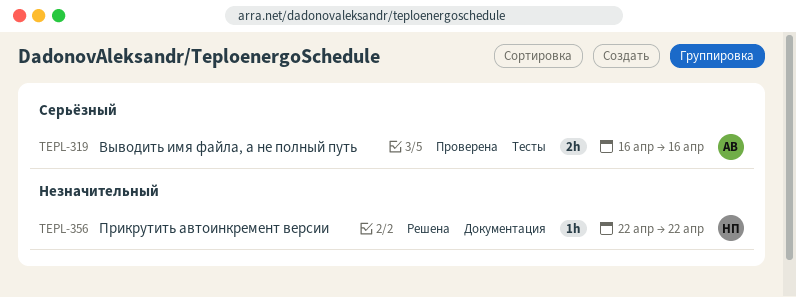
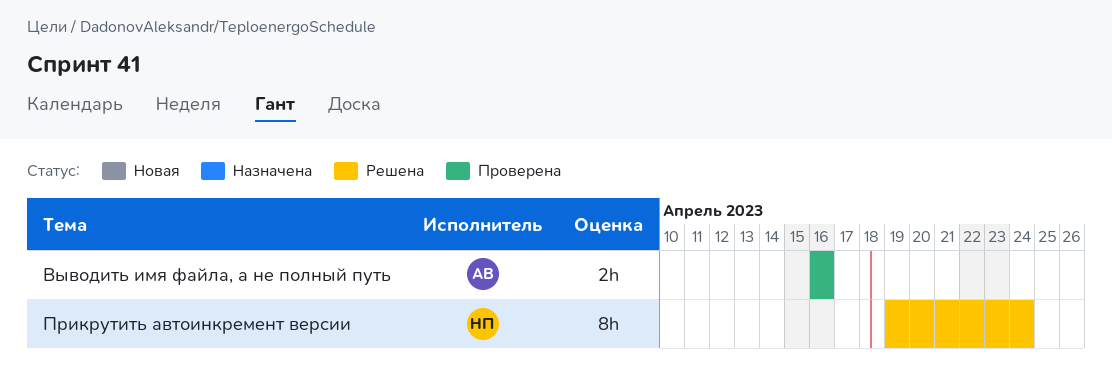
Прикрутить автоинкремент версии, estimate: 1h -> 8h
Прикрутить автоинкремент версии, start: Apr 22 -> Apr 19
Прикрутить автоинкремент версии, due: Apr 22 -> Apr 24

